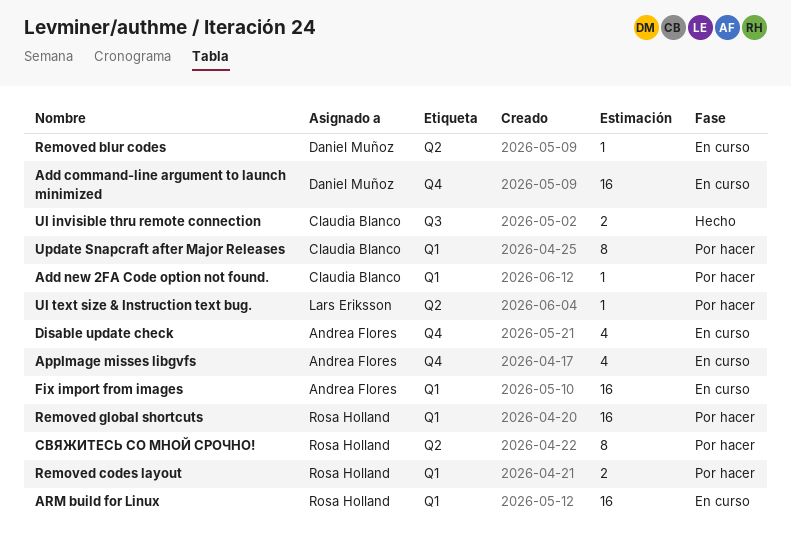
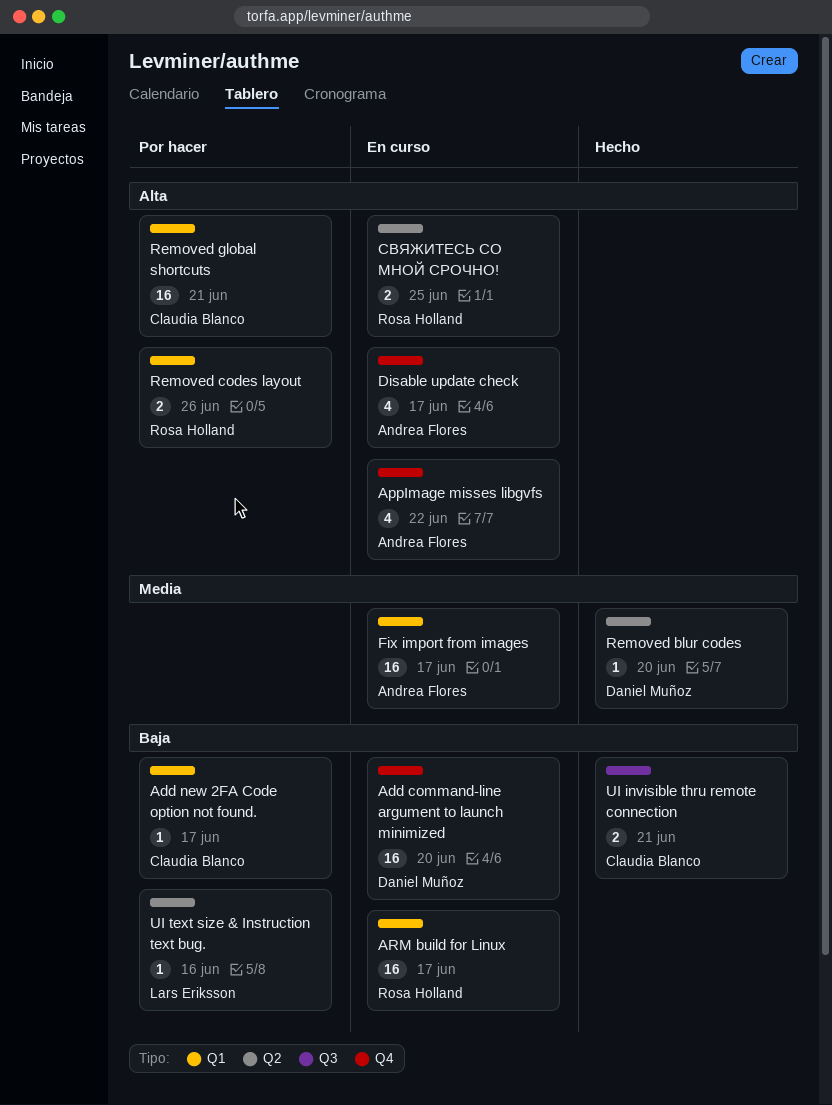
CВЯЖИТЕСЬ СО МНОЙ СРОЧНО!, status: Por hacer -> En curso
CВЯЖИТЕСЬ СО МНОЙ СРОЧНО!, estimate: 8 -> 2
Removed blur codes, status: En curso -> Hecho
Removed global shortcuts, owner: Rosa Holland -> Claudia Blanco
Update Snapcraft after Major Releases: present -> none

